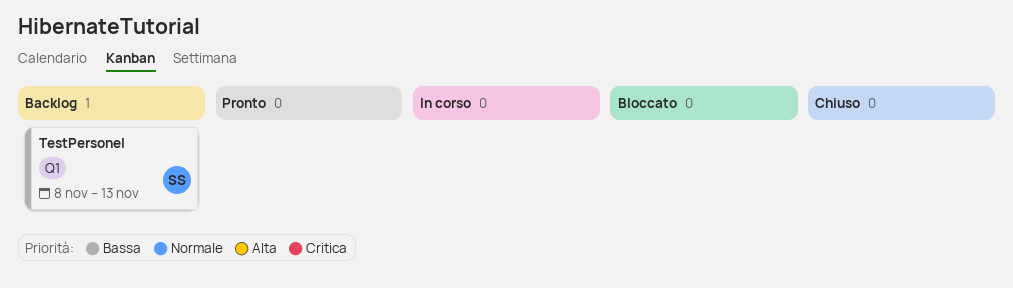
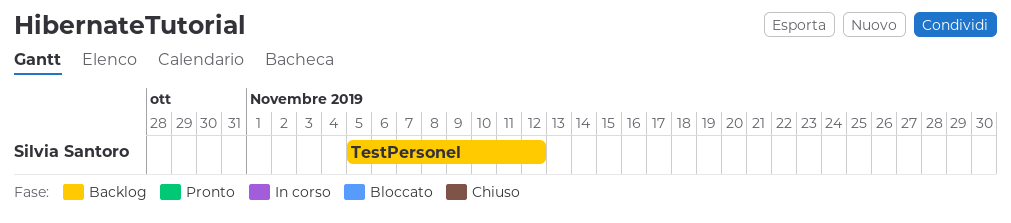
TestPersonel, start: Nov 8 -> Nov 5
TestPersonel, due: Nov 13 -> Nov 12

